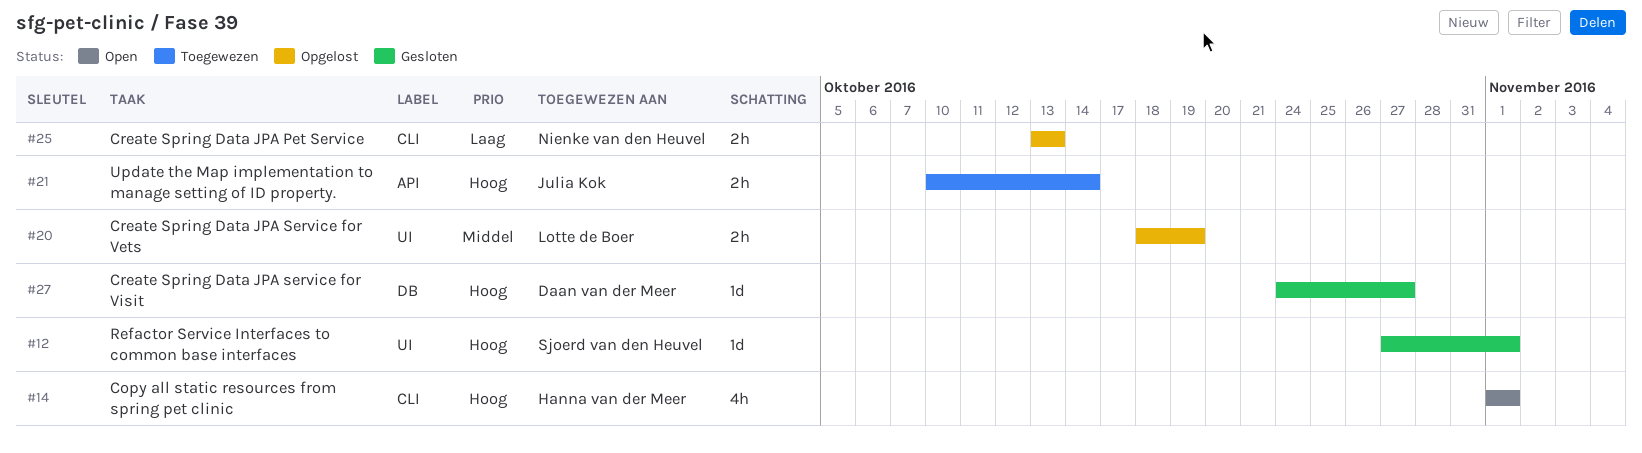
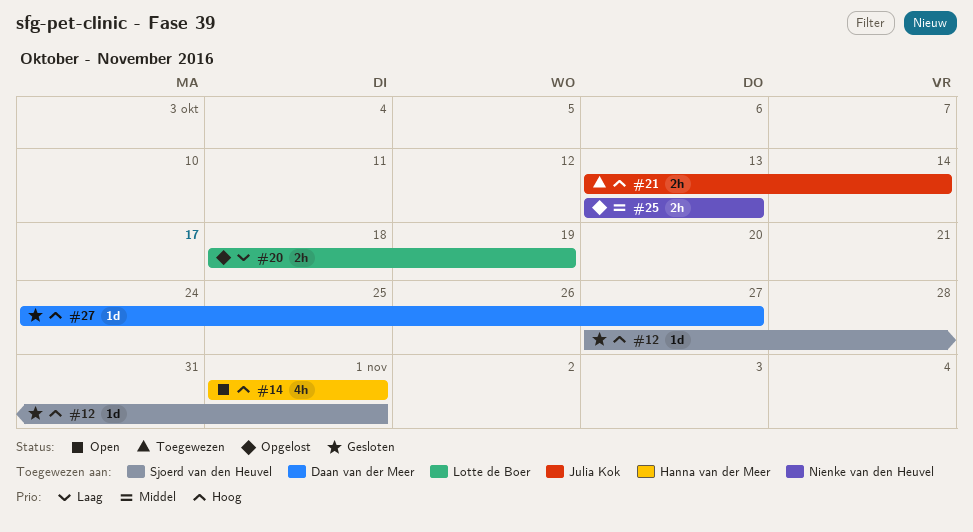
#20, priority: Middel -> Laag
#21, start: Oct 10 -> Oct 13
#25, priority: Laag -> Middel

